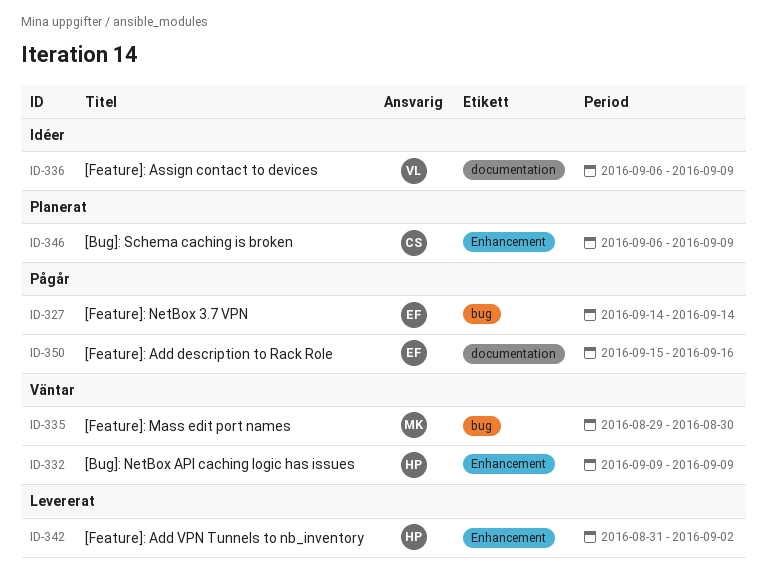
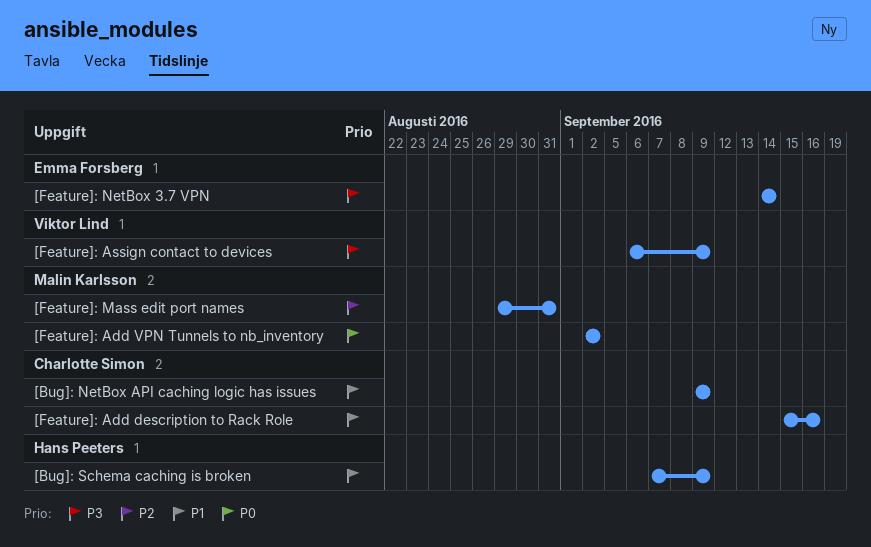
[Bug]: NetBox API caching logic has issues, owner: Hans Peeters -> Charlotte Simon
[Bug]: Schema caching is broken, owner: Charlotte Simon -> Hans Peeters
[Bug]: Schema caching is broken, start: Sep 6 -> Sep 7
[Feature]: Add description to Rack Role, owner: Emma Forsberg -> Charlotte Simon
[Feature]: Add VPN Tunnels to nb_inventory, owner: Hans Peeters -> Malin Karlsson
[Feature]: Add VPN Tunnels to nb_inventory, start: Aug 31 -> Sep 2
[Feature]: Mass edit port names, due: Aug 30 -> Aug 31

